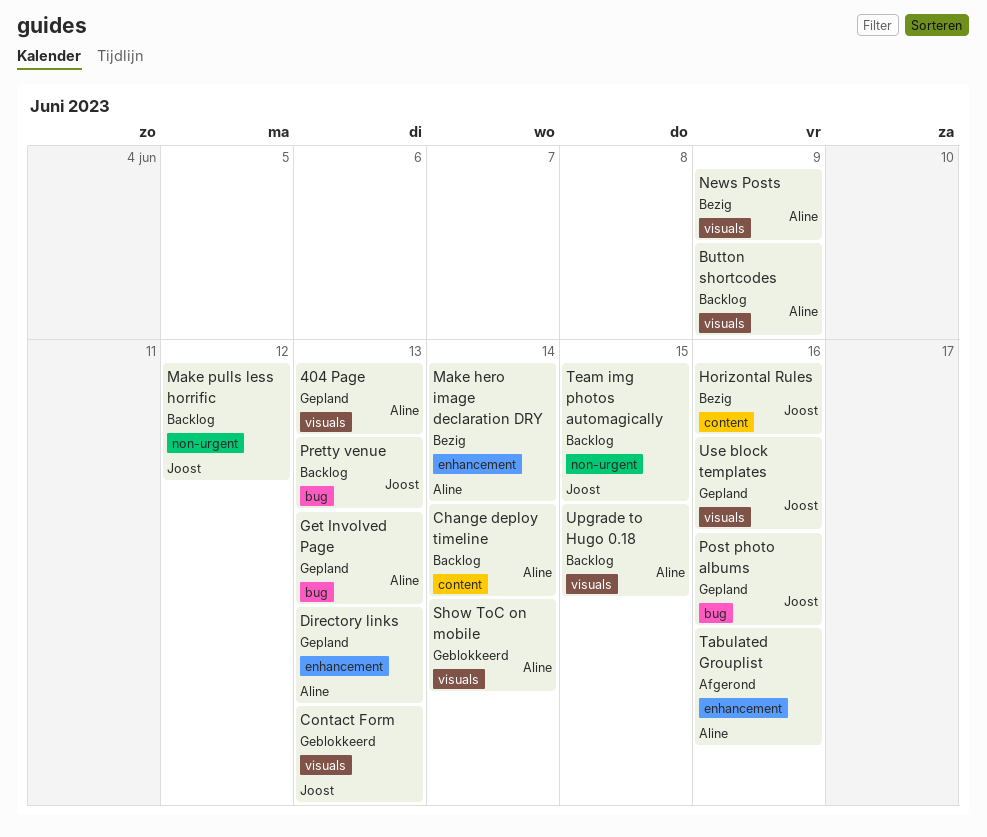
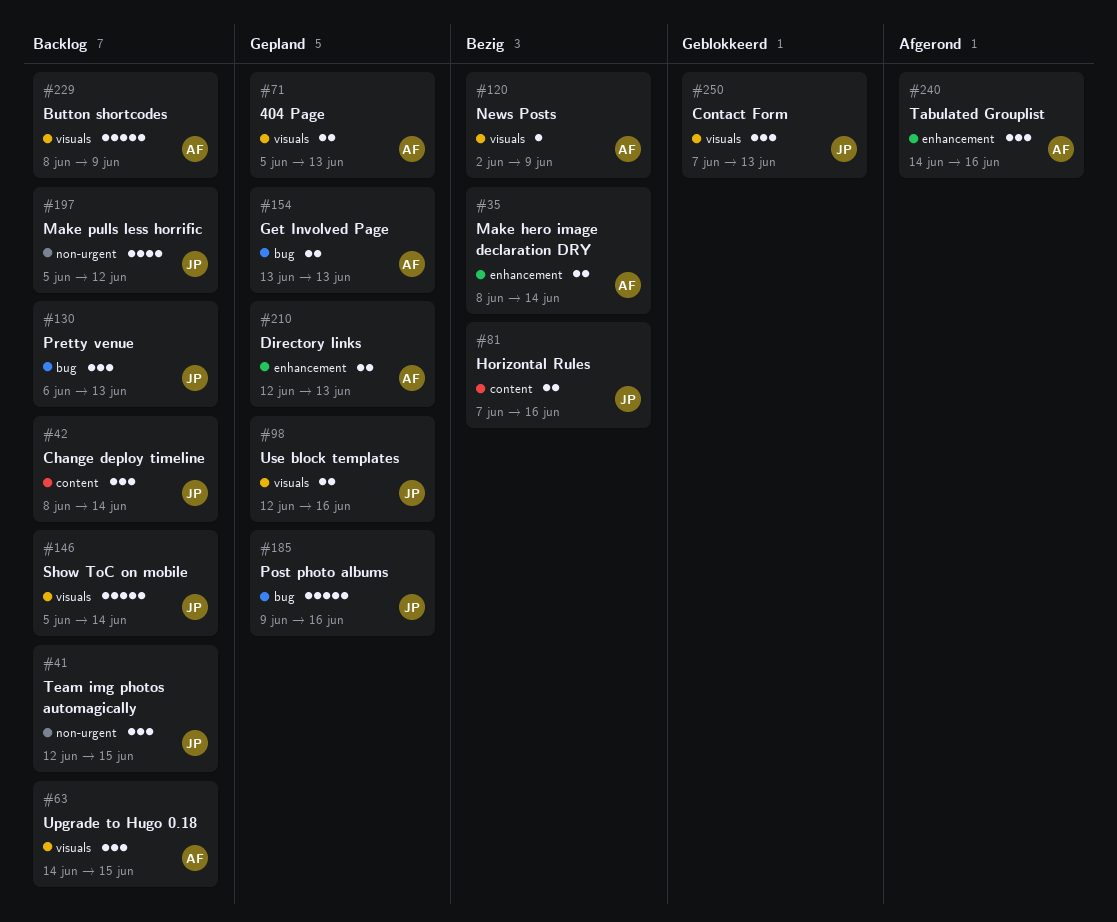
Change deploy timeline, owner: Aline -> Joost
Show ToC on mobile, status: Geblokkeerd -> Backlog
Show ToC on mobile, owner: Aline -> Joost

